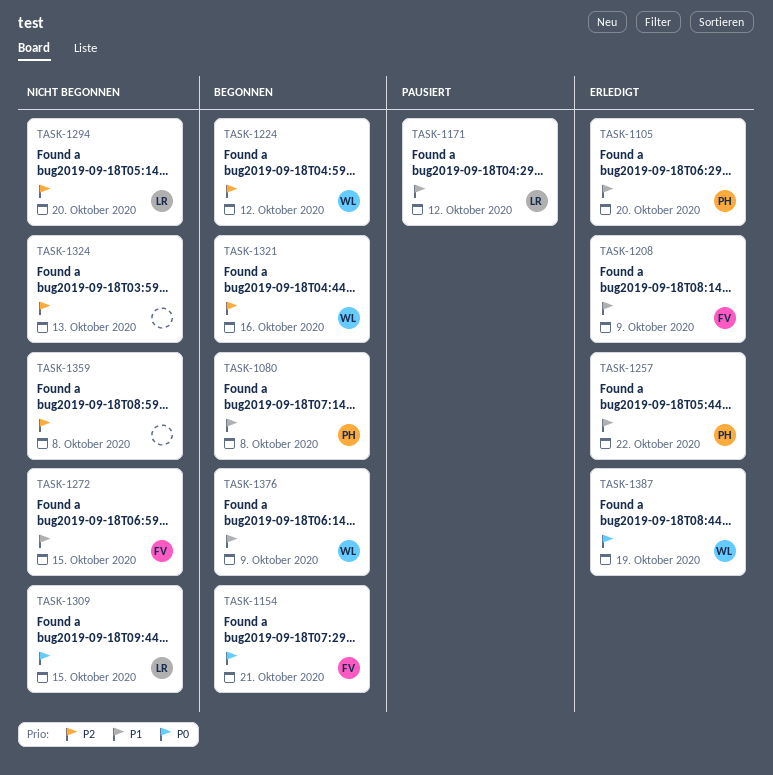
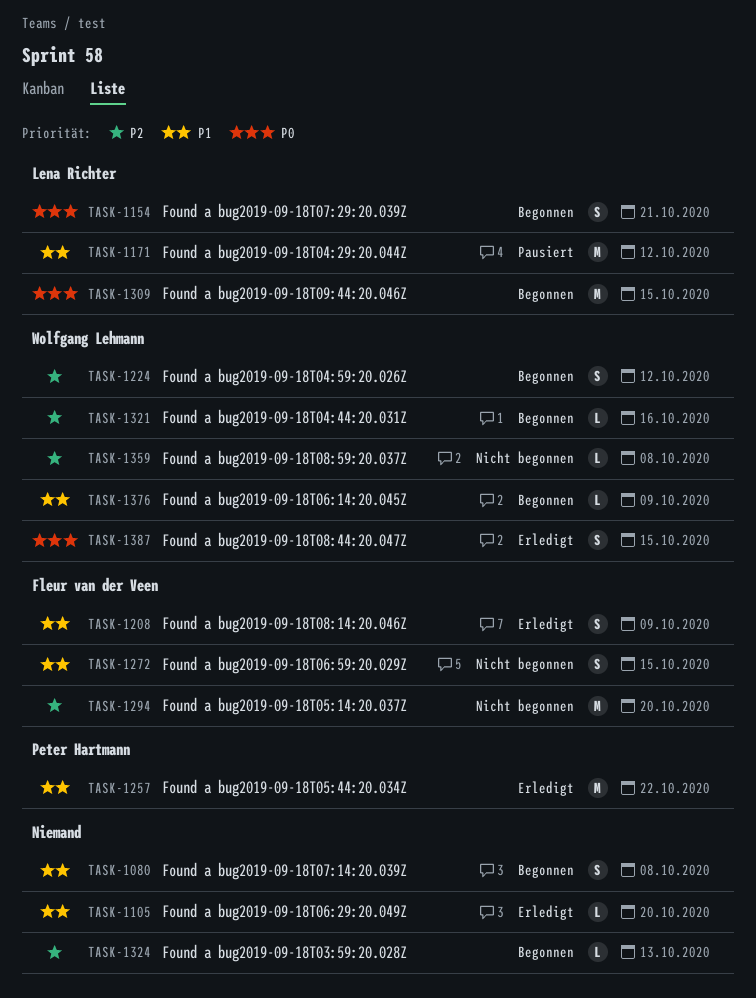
TASK-1080, owner: Peter Hartmann -> none
TASK-1105, owner: Peter Hartmann -> none
TASK-1154, owner: Fleur van der Veen -> Lena Richter
TASK-1294, owner: Lena Richter -> Fleur van der Veen
TASK-1309, status: Nicht begonnen -> Begonnen
TASK-1324, status: Nicht begonnen -> Begonnen
TASK-1359, owner: none -> Wolfgang Lehmann
TASK-1387, due: Oct 19 -> Oct 15

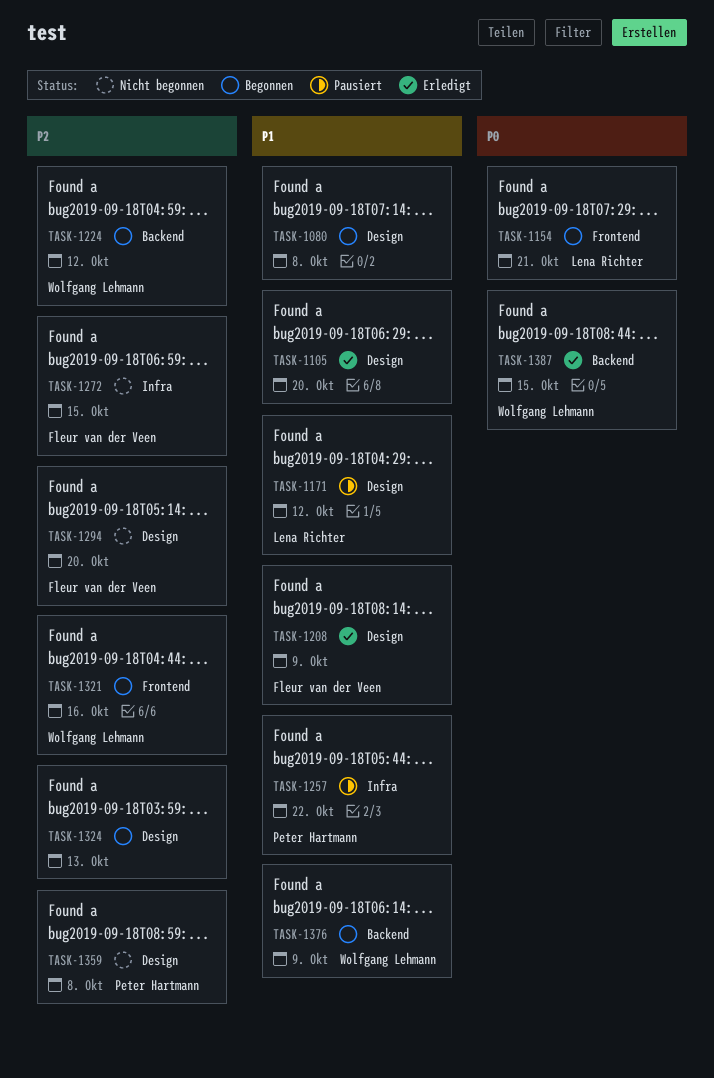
TASK-1257, status: Erledigt -> Pausiert
TASK-1272, priority: P1 -> P2
TASK-1309: present -> none
TASK-1359, owner: Wolfgang Lehmann -> Peter Hartmann

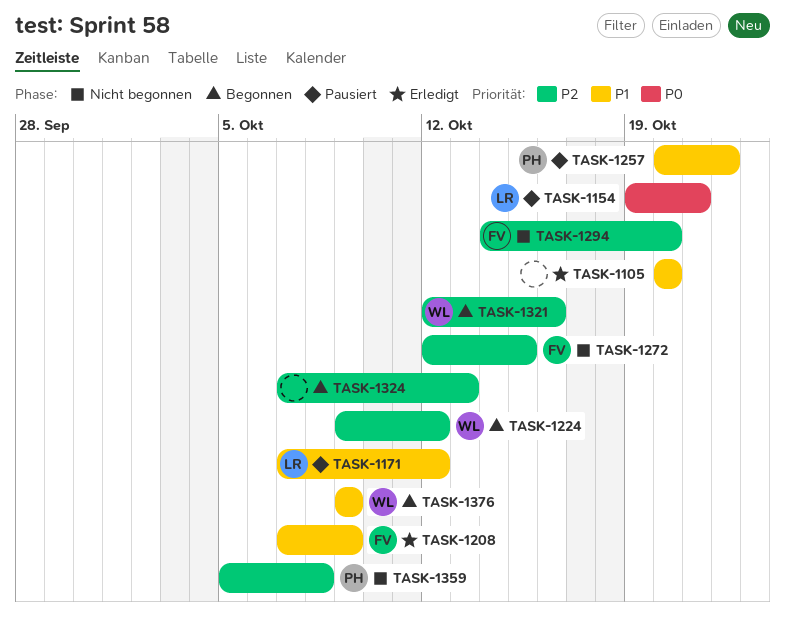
TASK-1080: present -> none
TASK-1154, status: Begonnen -> Pausiert
TASK-1387: present -> none

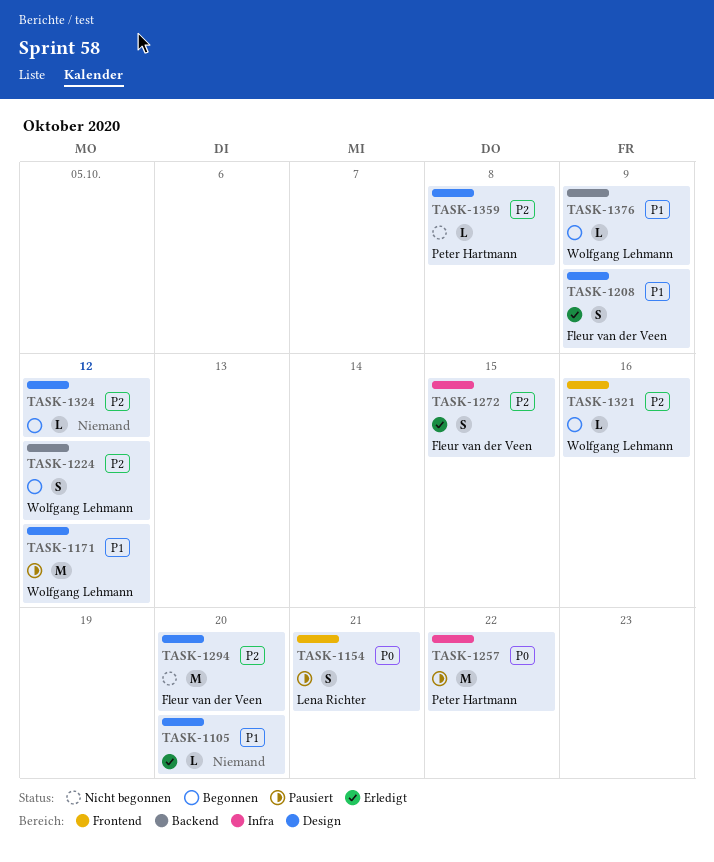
TASK-1171, owner: Lena Richter -> Wolfgang Lehmann
TASK-1257, priority: P1 -> P0
TASK-1272, status: Nicht begonnen -> Erledigt
TASK-1324, due: Oct 13 -> Oct 12

